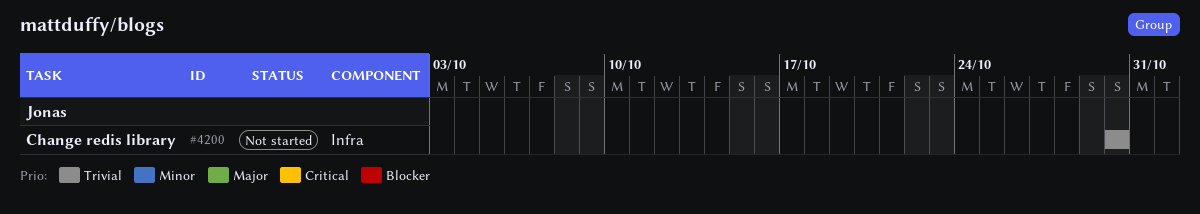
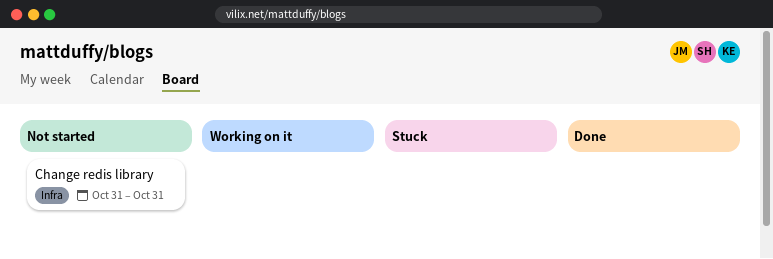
Change redis library, start: Oct 30 -> Oct 31
Change redis library, due: Oct 30 -> Oct 31

